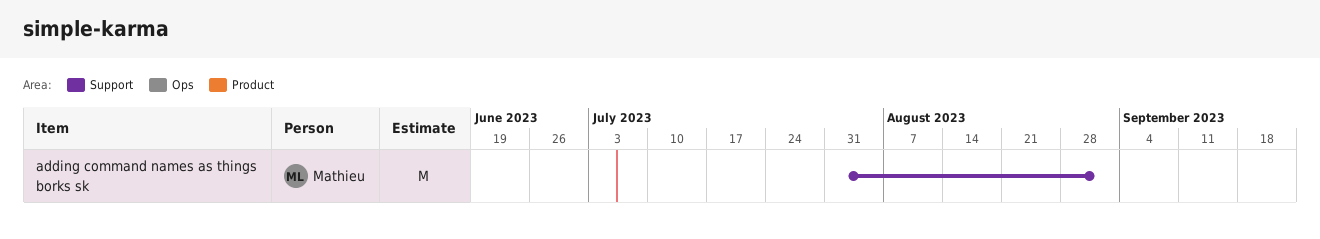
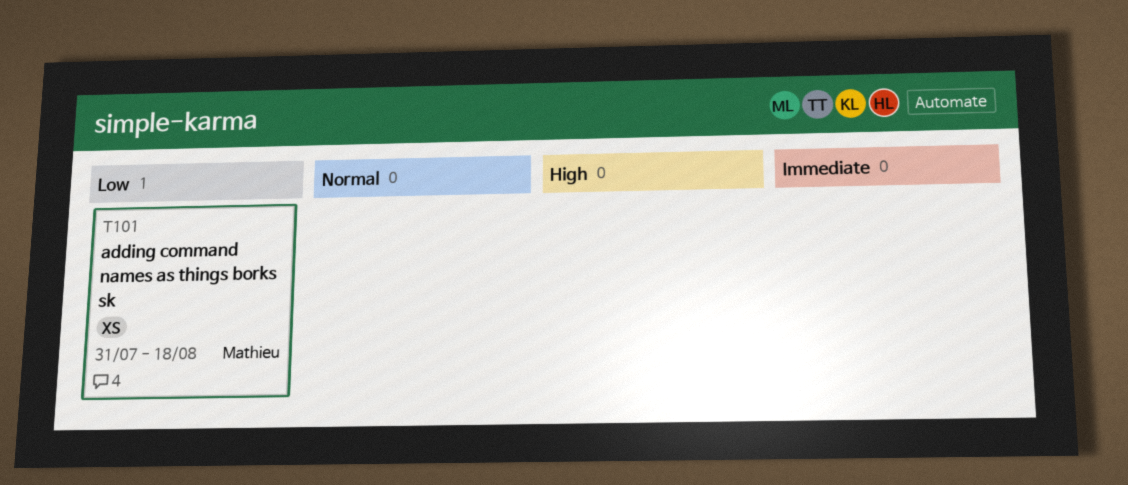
adding command names as things borks sk, estimate: M -> XS
adding command names as things borks sk, due: Sep 1 -> Aug 18

